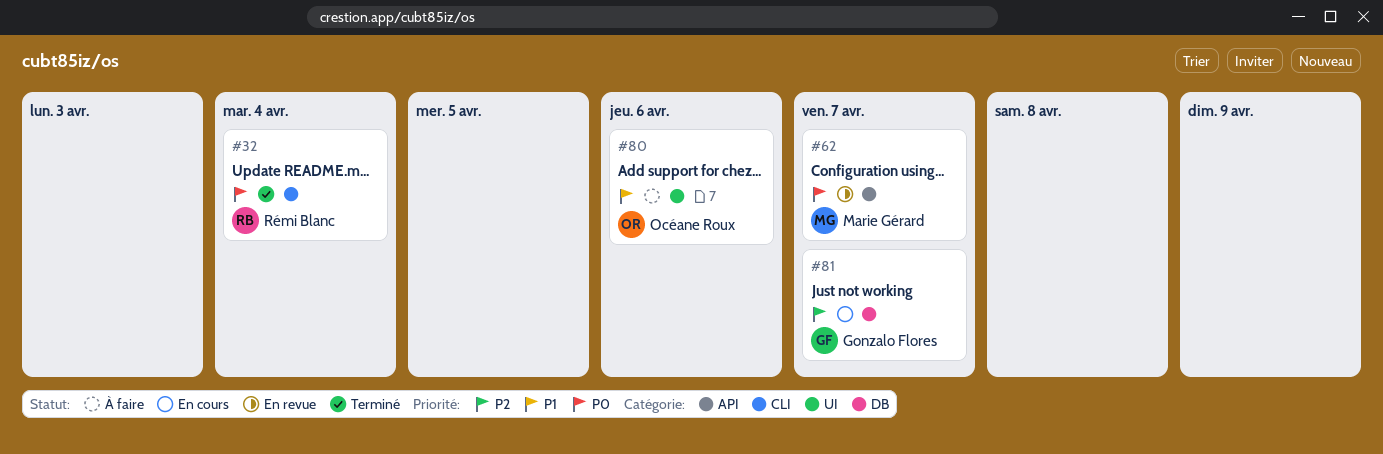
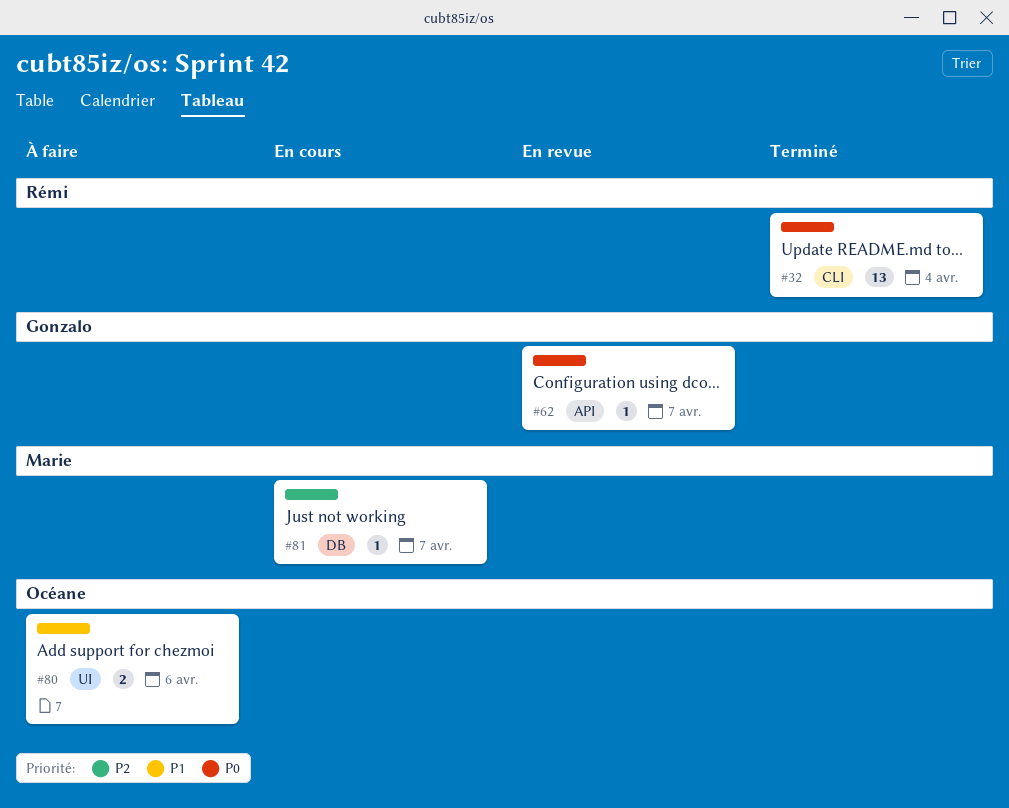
#62, owner: Marie Gérard -> Gonzalo Flores
#81, owner: Gonzalo Flores -> Marie Gérard

